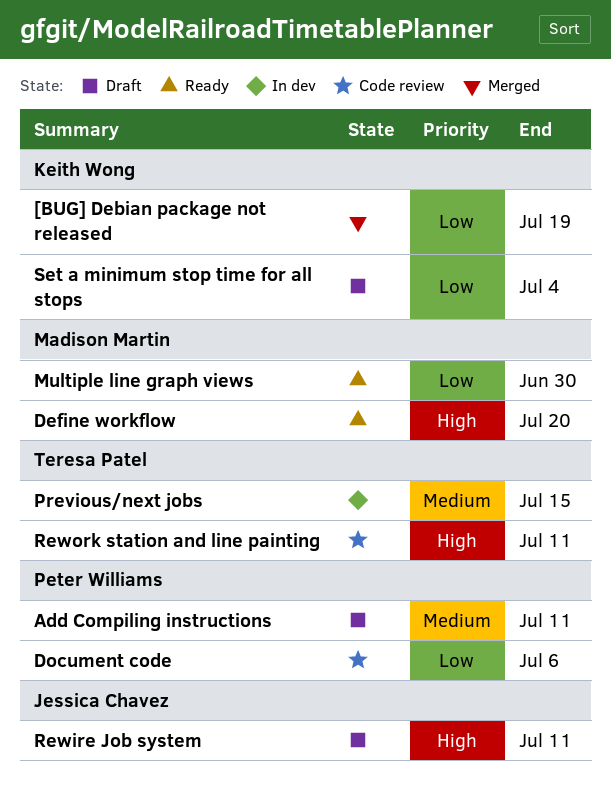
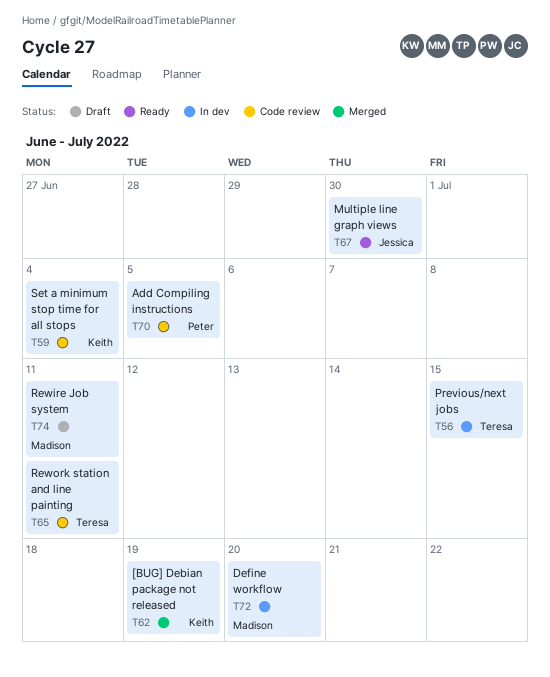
Add Compiling instructions, status: Draft -> Code review
Add Compiling instructions, due: Jul 11 -> Jul 5
Define workflow, status: Ready -> In dev
Document code: present -> none
Multiple line graph views, owner: Madison Martin -> Jessica Chavez
Rewire Job system, owner: Jessica Chavez -> Madison Martin
Set a minimum stop time for all stops, status: Draft -> Code review

